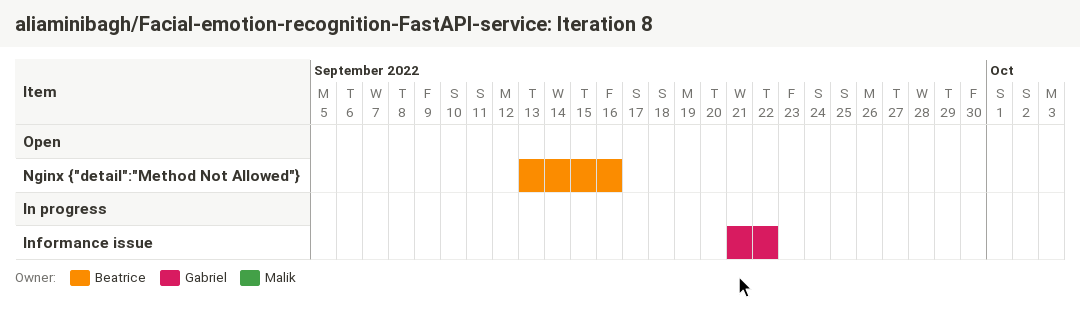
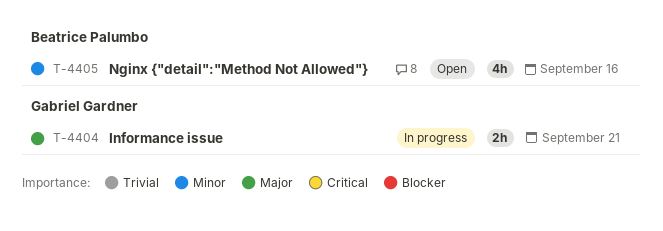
Informance issue, due: Sep 22 -> Sep 21

